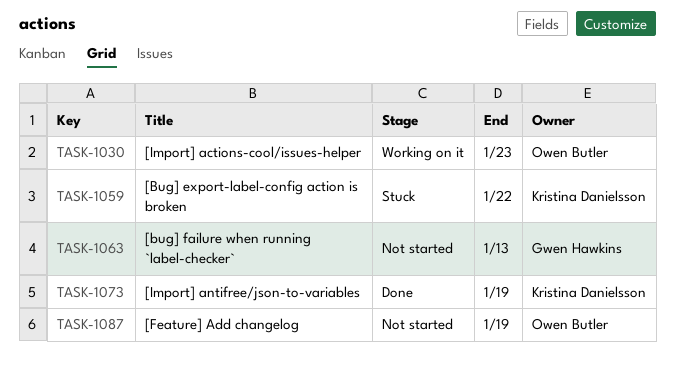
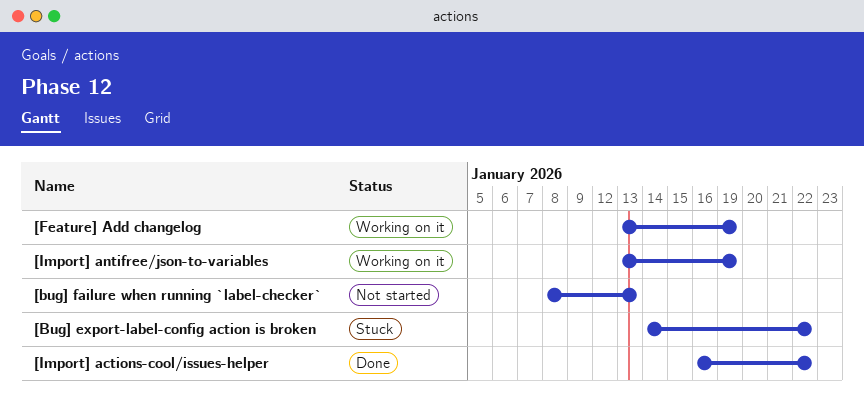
[Feature] Add changelog, status: Not started -> Working on it
[Import] actions-cool/issues-helper, status: Working on it -> Done
[Import] actions-cool/issues-helper, due: Jan 23 -> Jan 22
[Import] antifree/json-to-variables, status: Done -> Working on it

